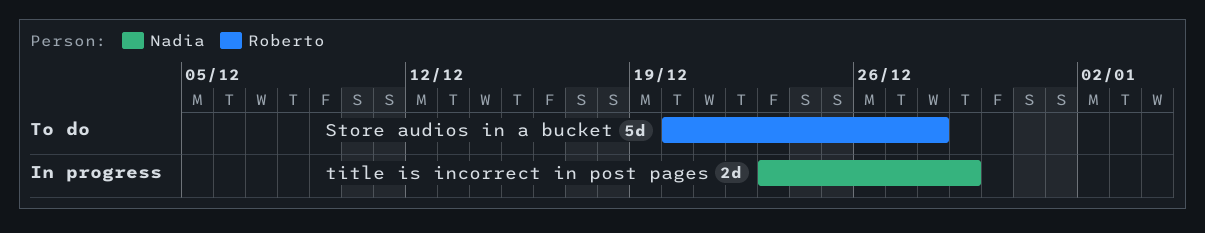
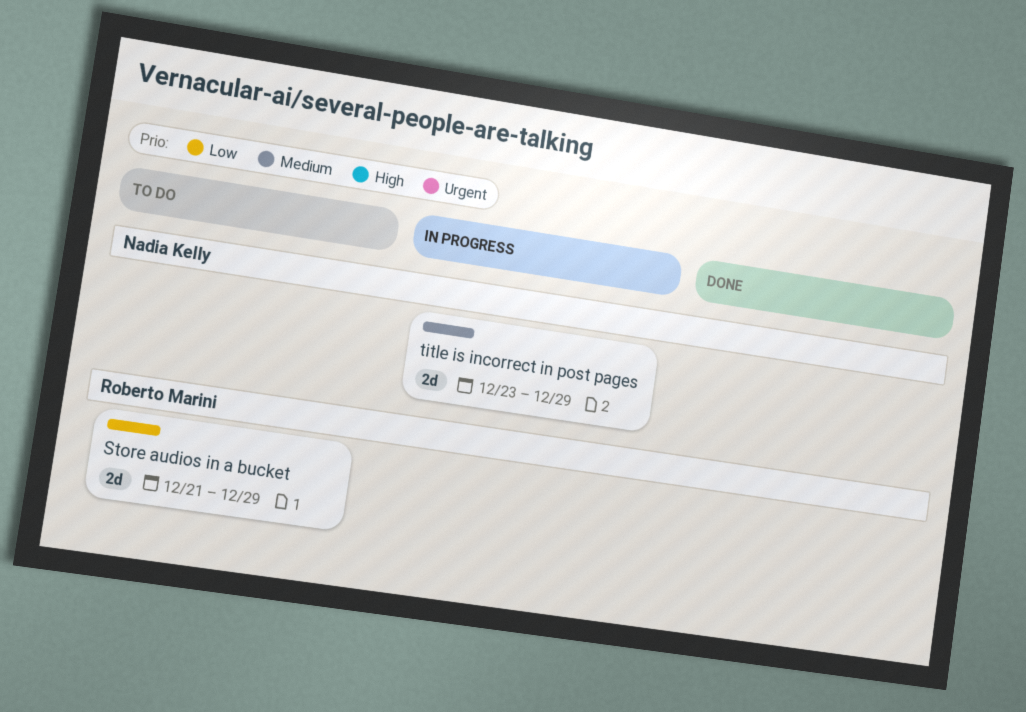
Store audios in a bucket, estimate: 5d -> 2d
Store audios in a bucket, start: Dec 20 -> Dec 21
Store audios in a bucket, due: Dec 28 -> Dec 29

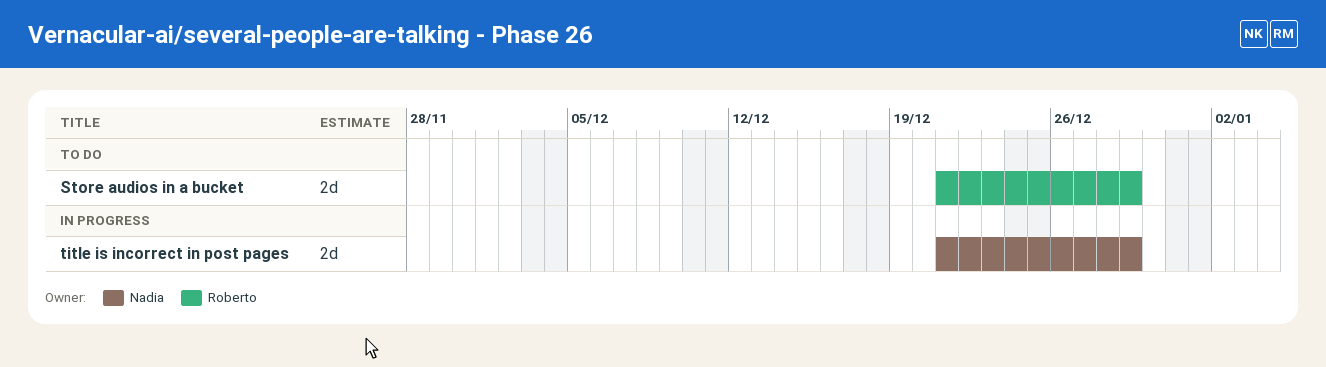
title is incorrect in post pages, start: Dec 23 -> Dec 21

